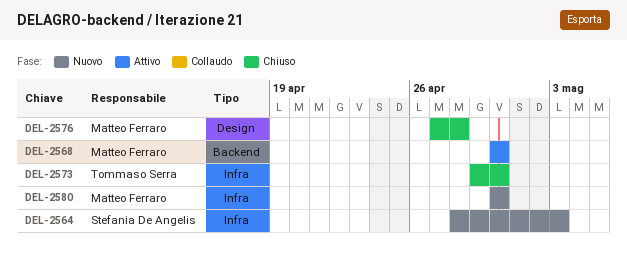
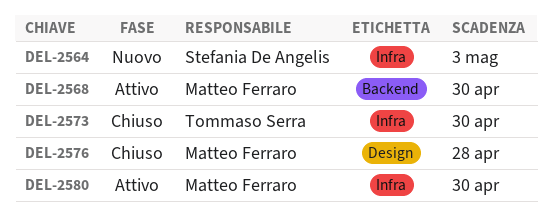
DEL-2580, status: Nuovo -> Attivo

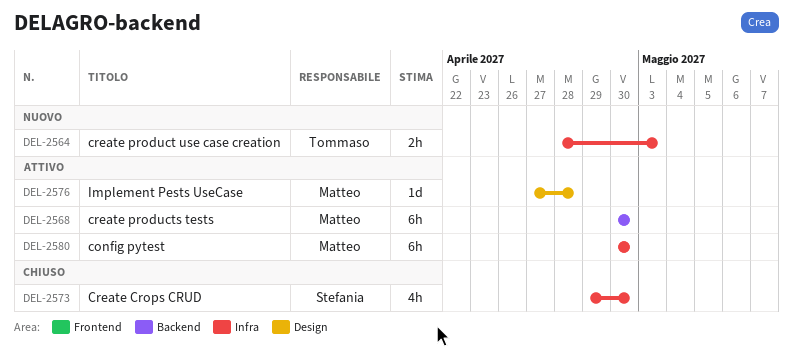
DEL-2564, owner: Stefania De Angelis -> Tommaso Serra
DEL-2573, owner: Tommaso Serra -> Stefania De Angelis
DEL-2576, status: Chiuso -> Attivo

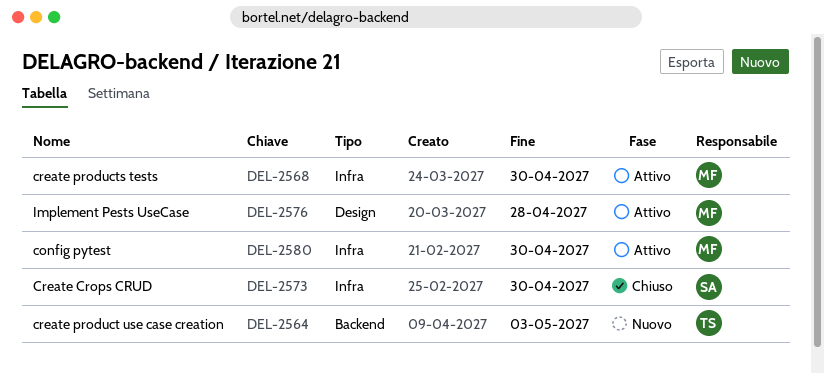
DEL-2564, label: Infra -> Backend
DEL-2568, label: Backend -> Infra

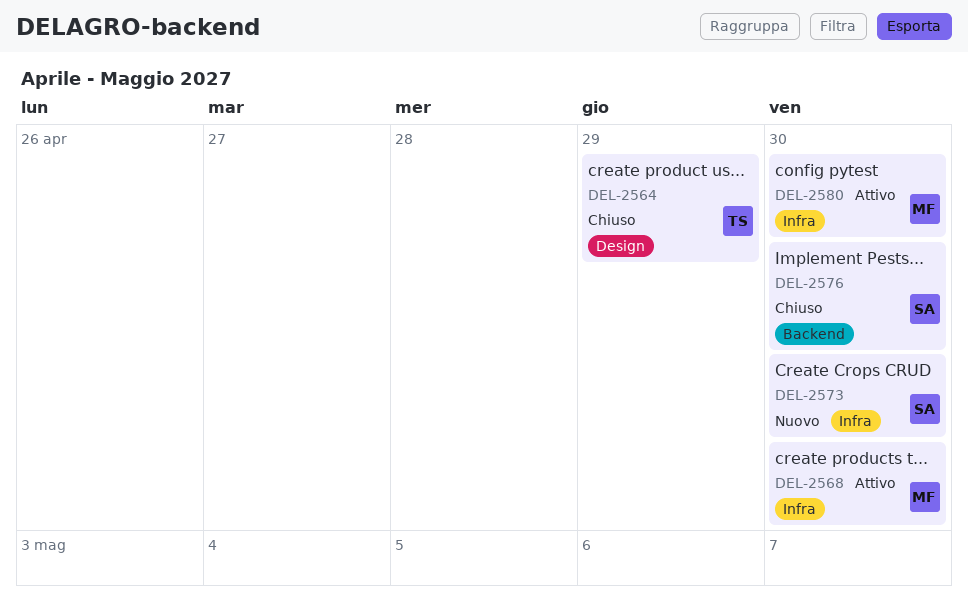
DEL-2564, status: Nuovo -> Chiuso
DEL-2564, label: Backend -> Design
DEL-2564, due: May 3 -> Apr 29
DEL-2573, status: Chiuso -> Nuovo
DEL-2576, status: Attivo -> Chiuso
DEL-2576, owner: MF -> SA
DEL-2576, label: Design -> Backend
DEL-2576, due: Apr 28 -> Apr 30

